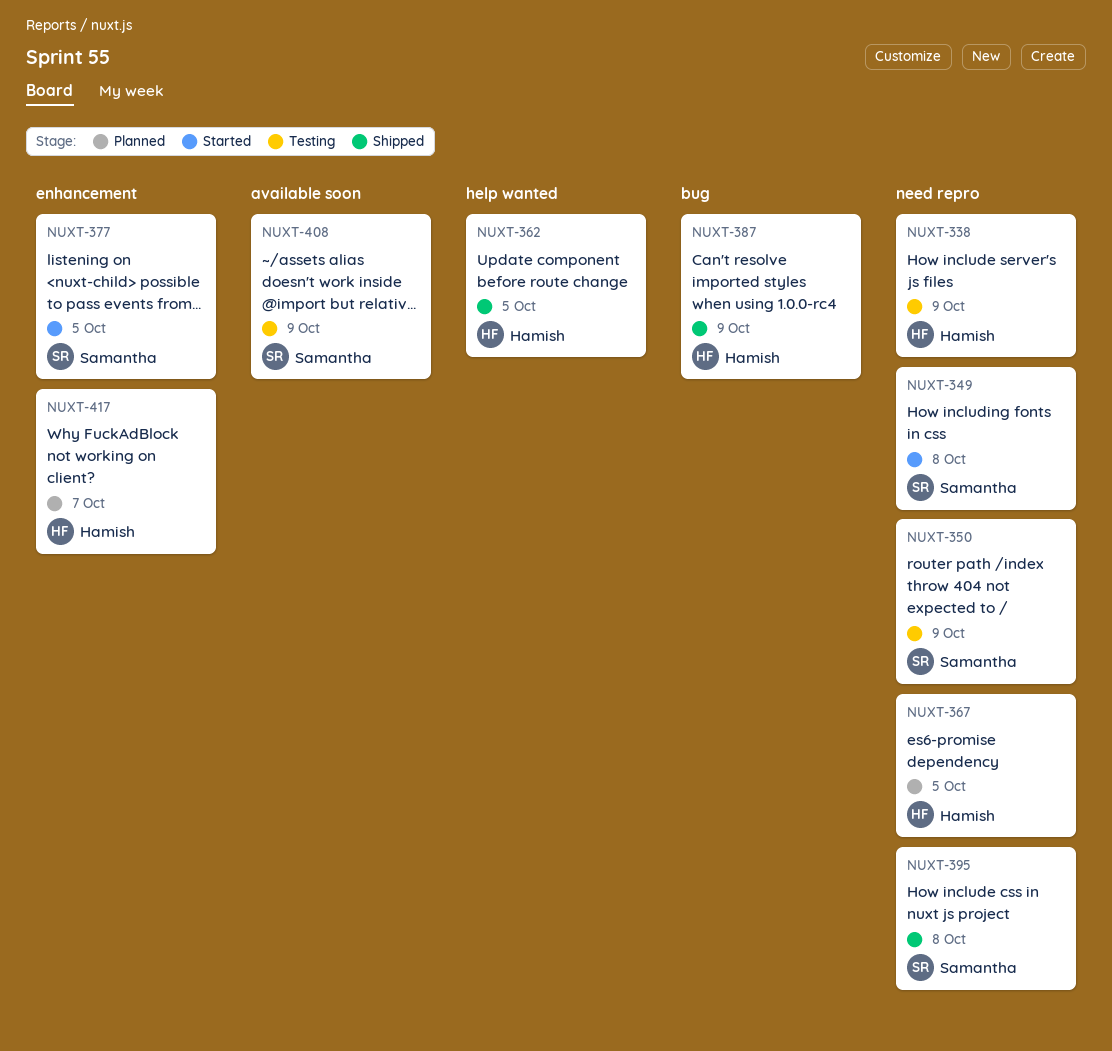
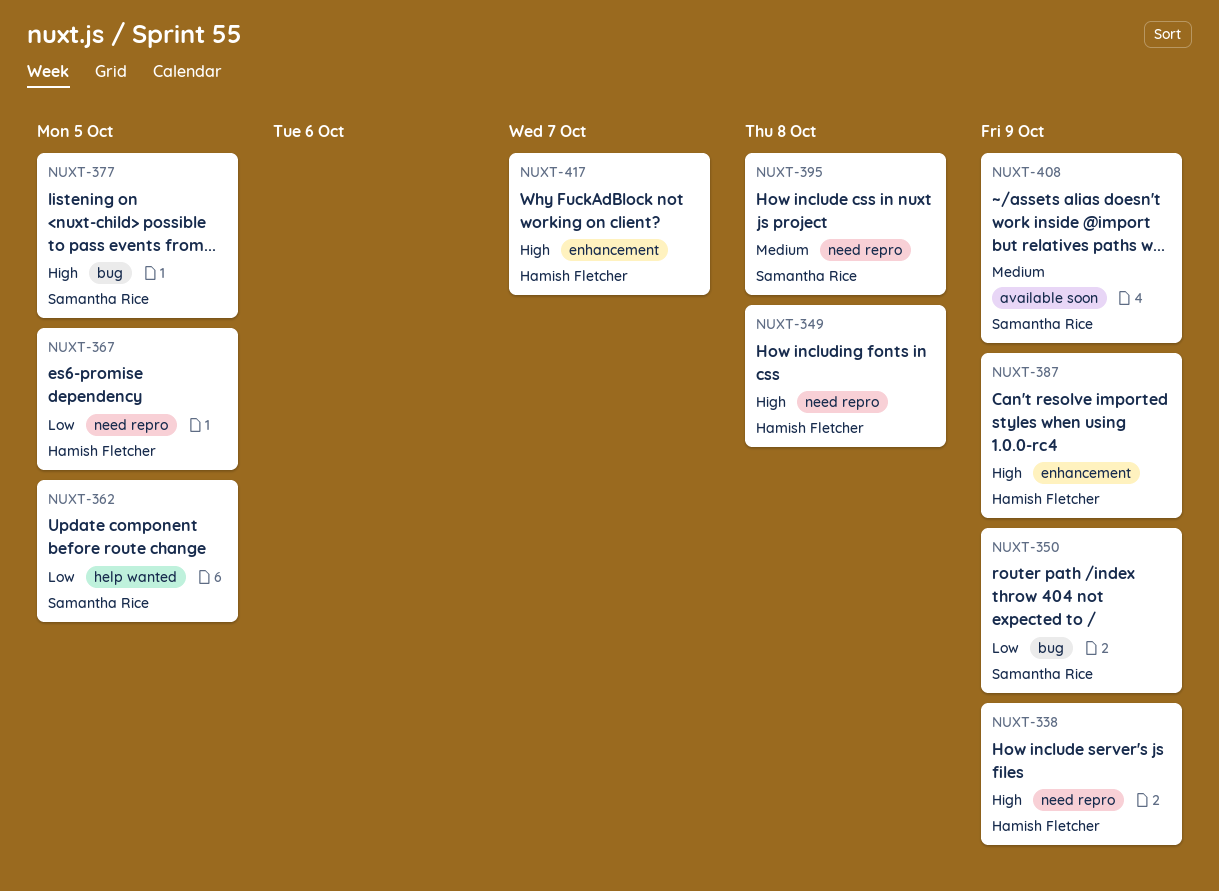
NUXT-349, owner: Samantha Rice -> Hamish Fletcher
NUXT-350, label: need repro -> bug
NUXT-362, owner: Hamish Fletcher -> Samantha Rice
NUXT-377, label: enhancement -> bug
NUXT-387, label: bug -> enhancement

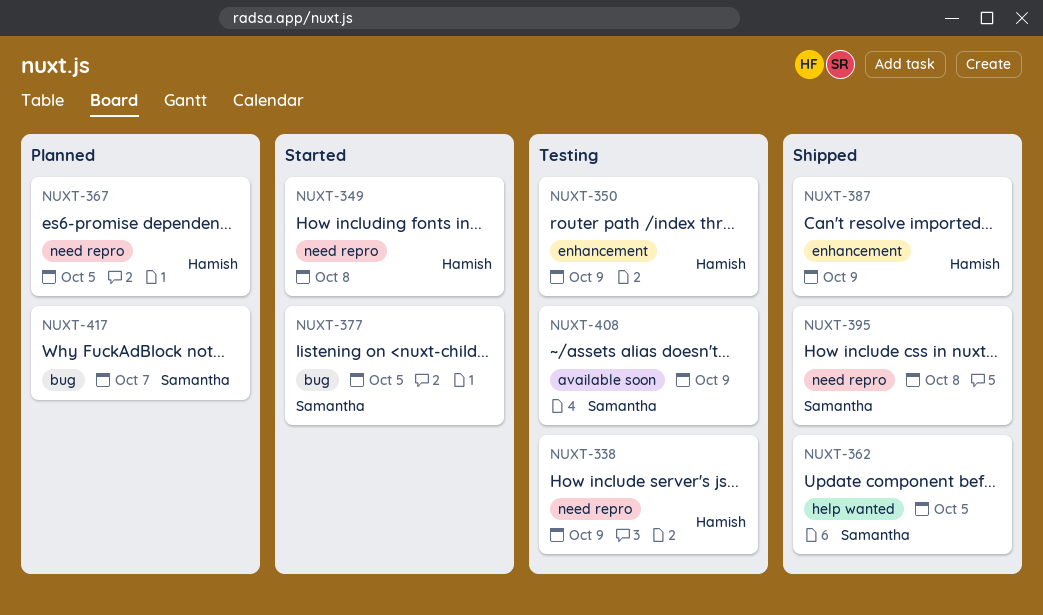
NUXT-350, owner: Samantha Rice -> Hamish Fletcher
NUXT-350, label: bug -> enhancement
NUXT-417, owner: Hamish Fletcher -> Samantha Rice
NUXT-417, label: enhancement -> bug

